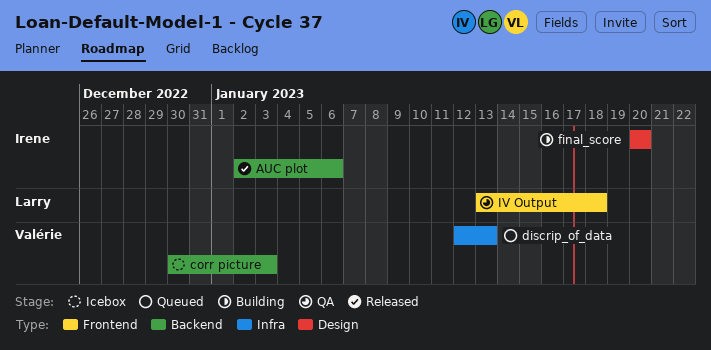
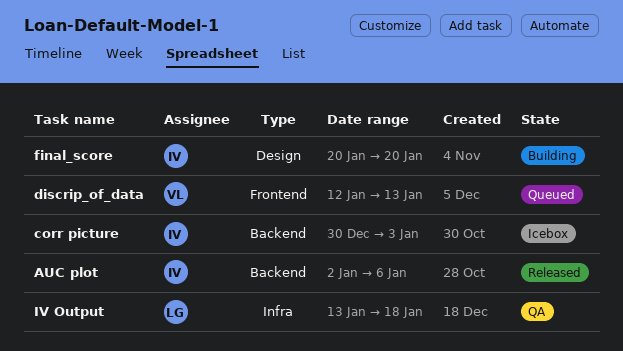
corr picture, owner: Valérie -> Irene
discrip_of_data, label: Infra -> Frontend
IV Output, label: Frontend -> Infra

